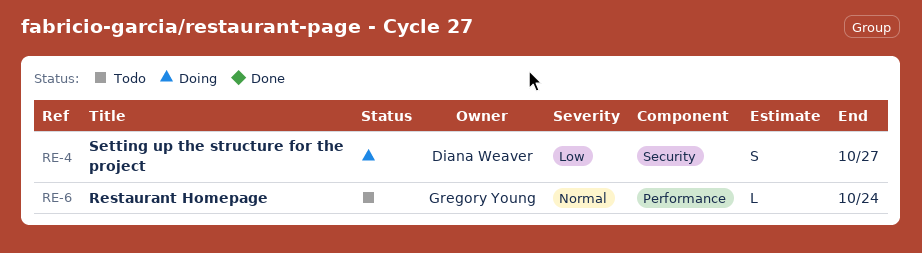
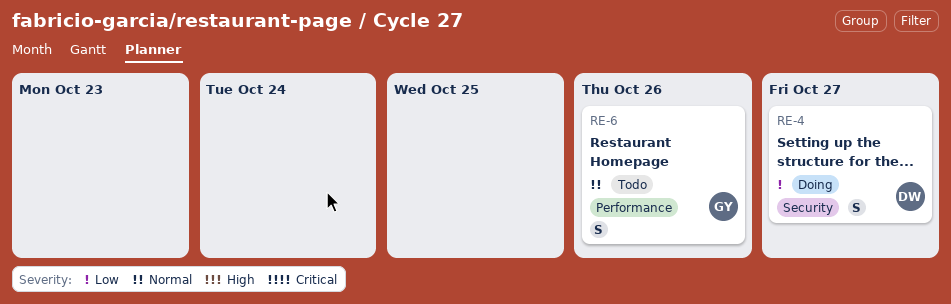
RE-6, estimate: L -> S
RE-6, due: Oct 24 -> Oct 26

